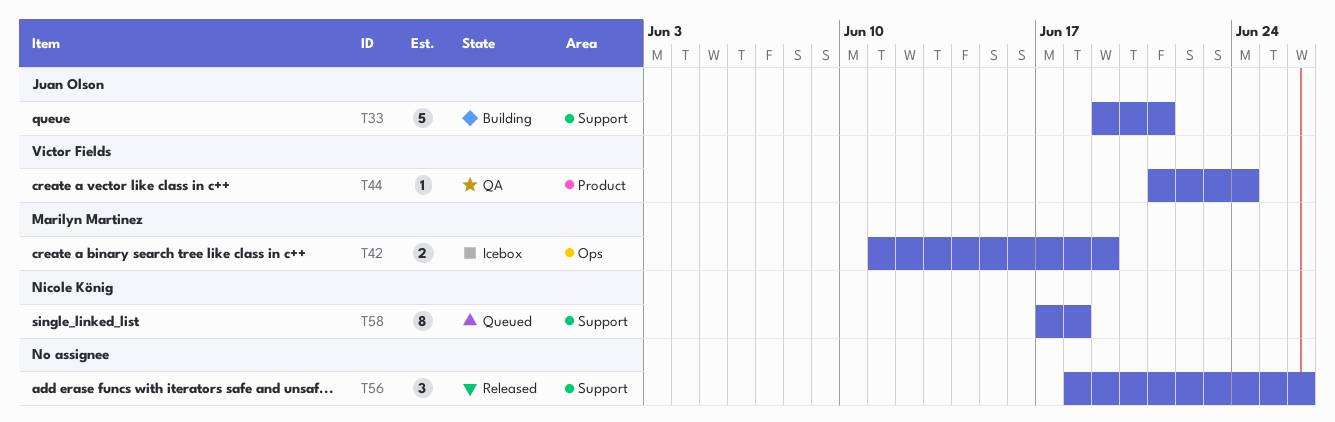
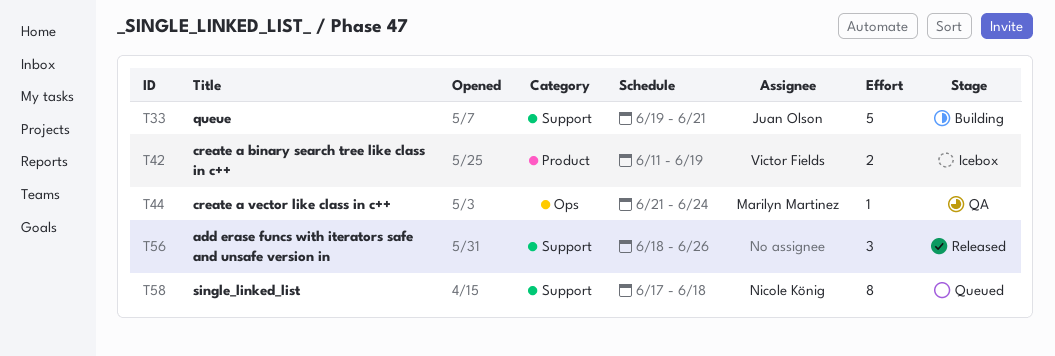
T42, owner: Marilyn Martinez -> Victor Fields
T42, label: Ops -> Product
T44, owner: Victor Fields -> Marilyn Martinez
T44, label: Product -> Ops

